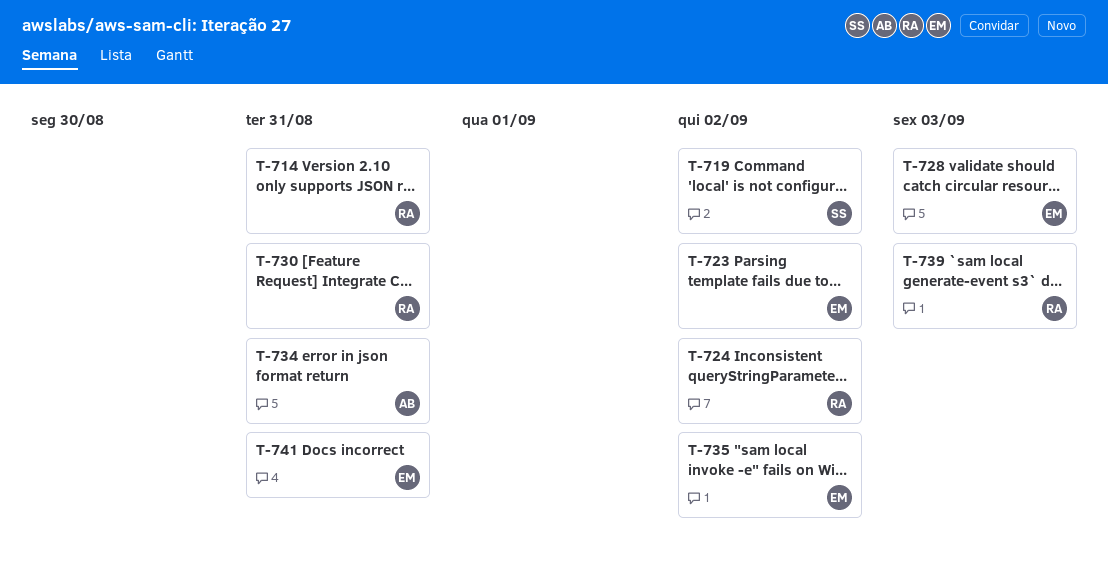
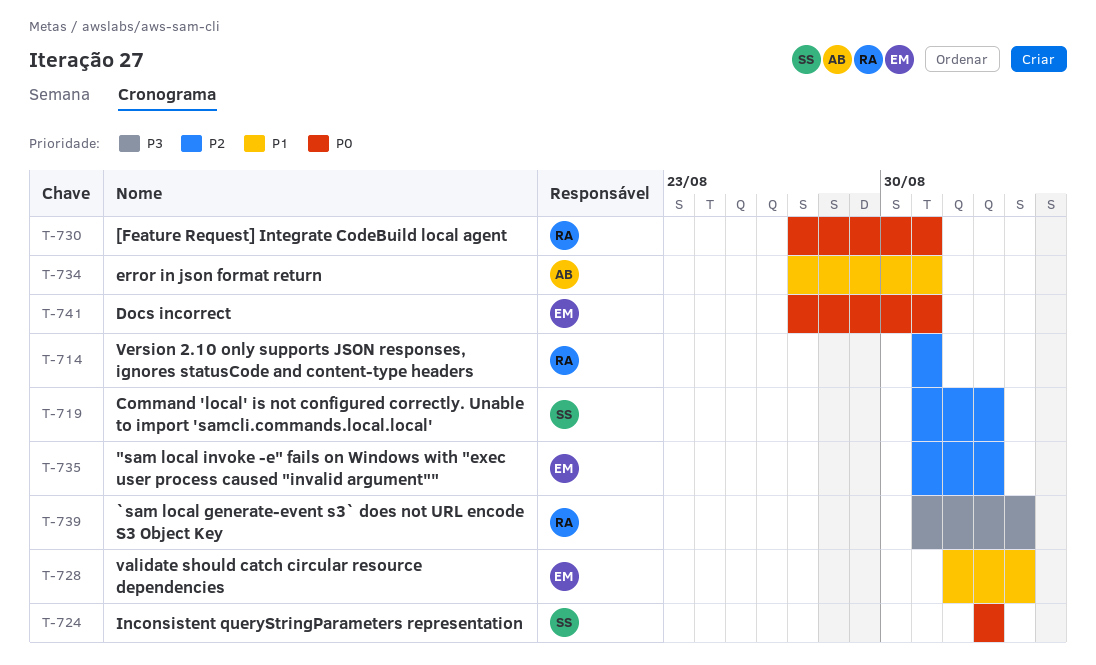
T-723: present -> none
T-724, owner: RA -> SS

